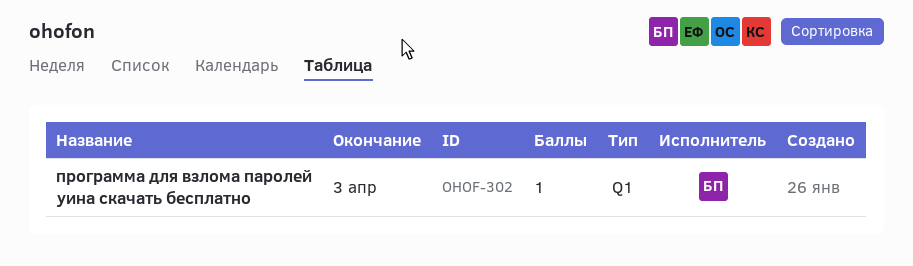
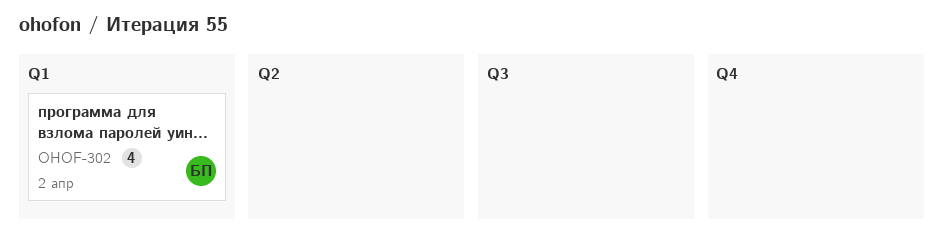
OHOF-302, estimate: 1 -> 4
OHOF-302, due: Apr 3 -> Apr 2

